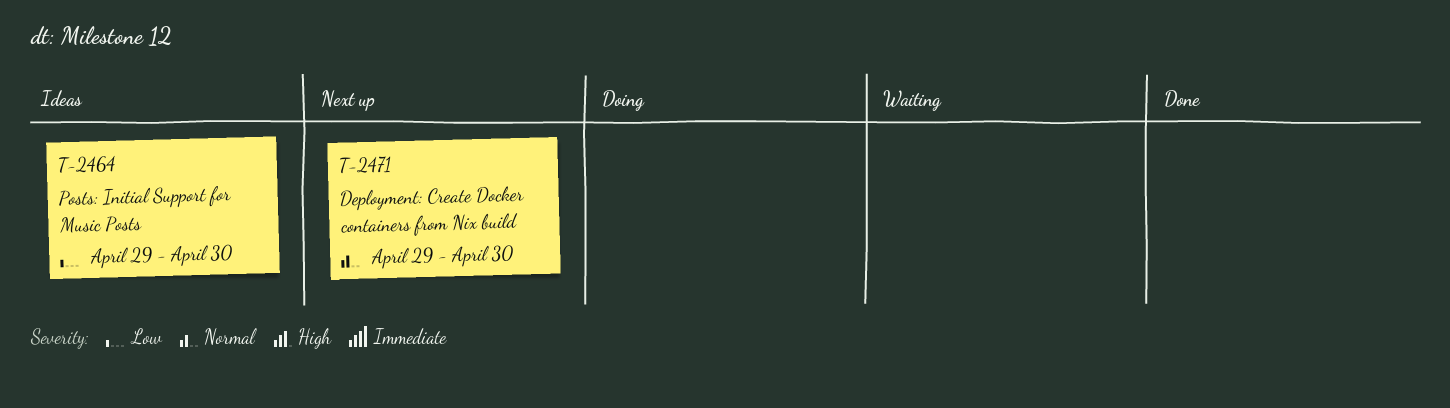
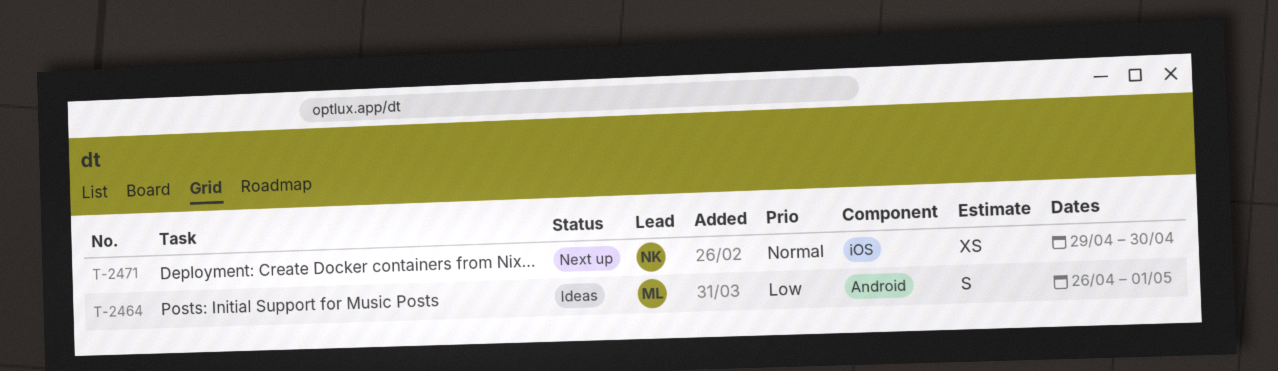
T-2464, start: Apr 29 -> Apr 26
T-2464, due: Apr 30 -> May 1

